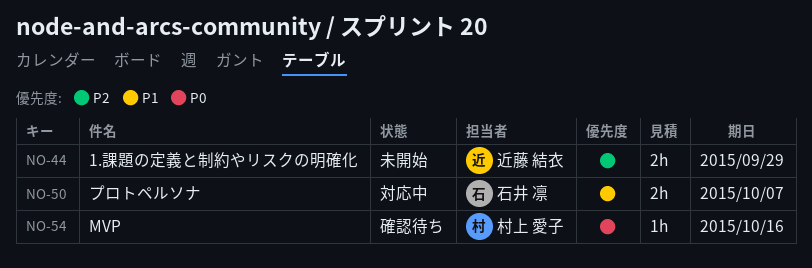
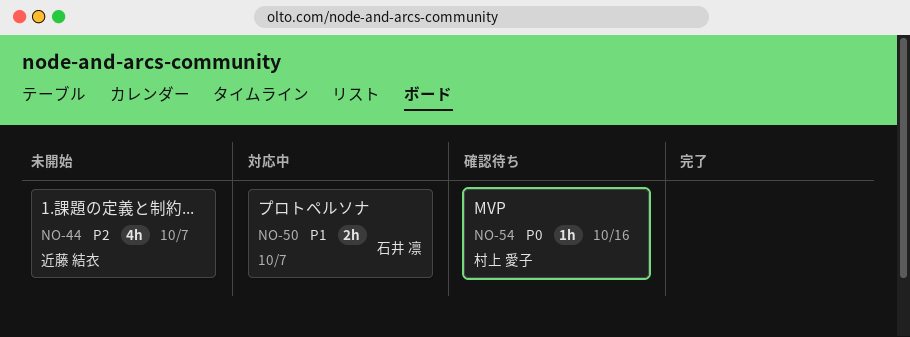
NO-44, estimate: 2h -> 4h
NO-44, due: Sep 29 -> Oct 7

